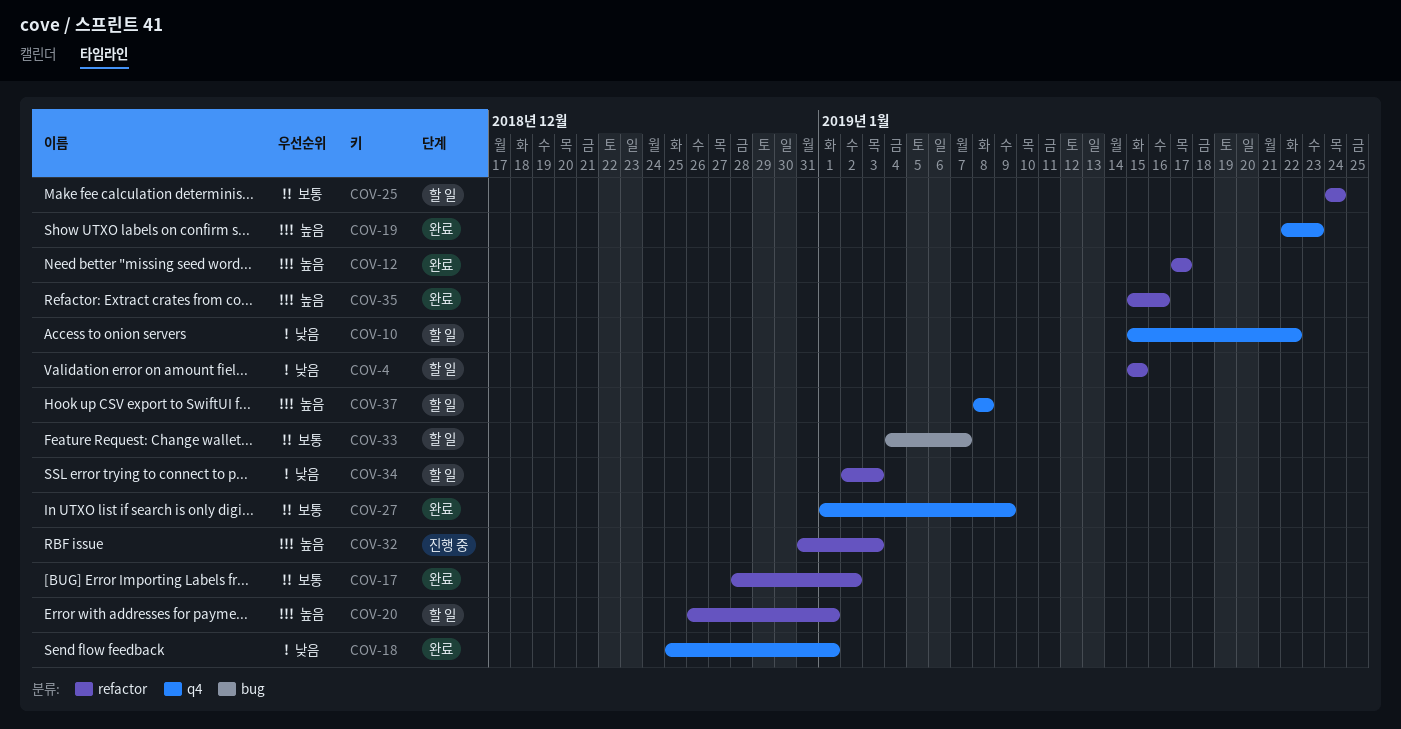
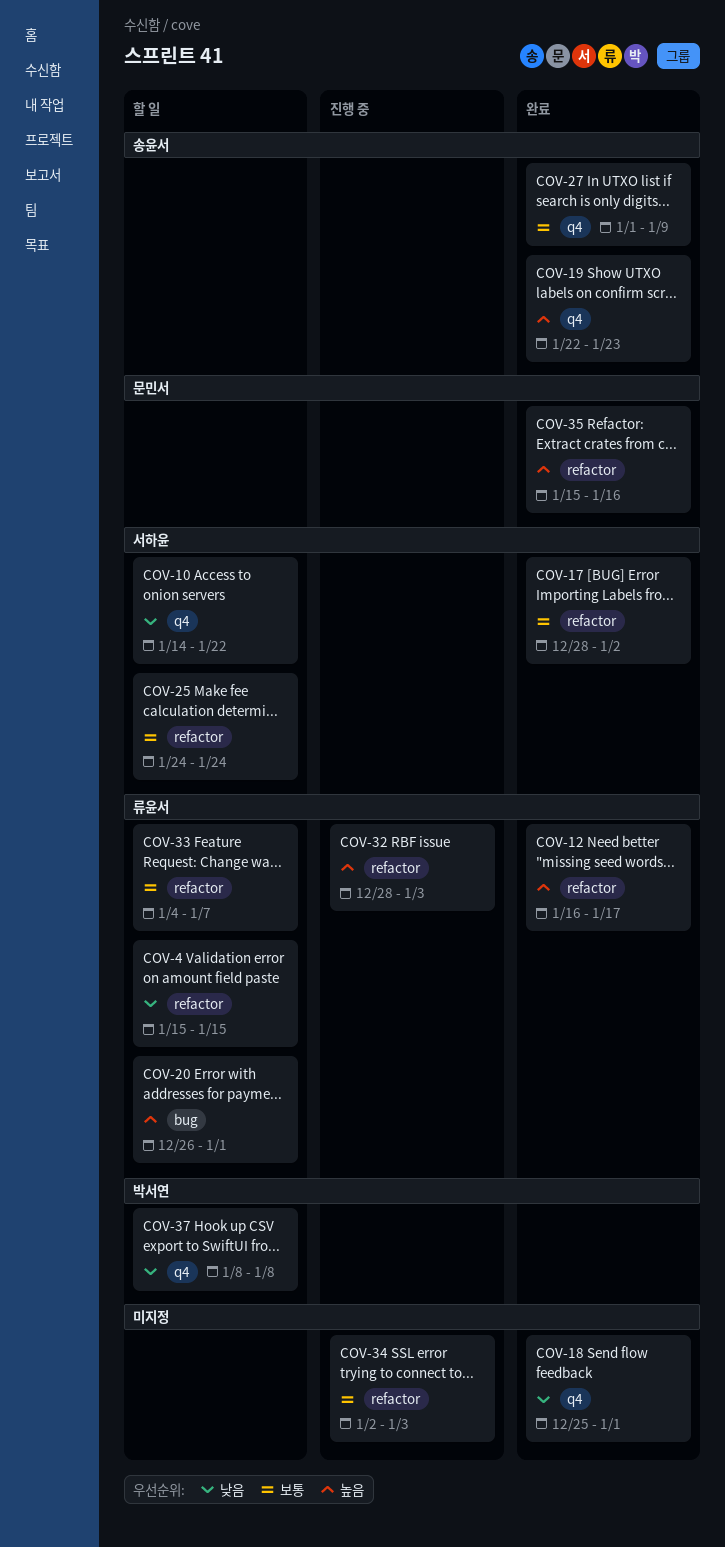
COV-10, start: Jan 15 -> Jan 14
COV-12, start: Jan 17 -> Jan 16
COV-20, label: refactor -> bug
COV-32, start: Dec 31 -> Dec 28
COV-33, label: bug -> refactor
COV-34, status: 할 일 -> 진행 중
COV-34, priority: 낮음 -> 보통
COV-37, priority: 높음 -> 낮음

